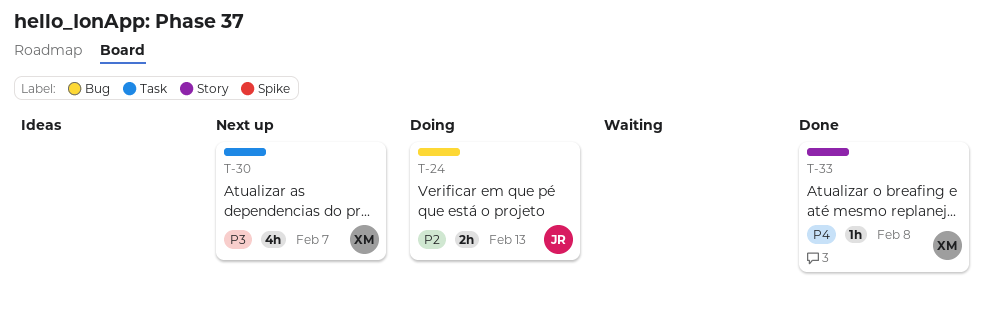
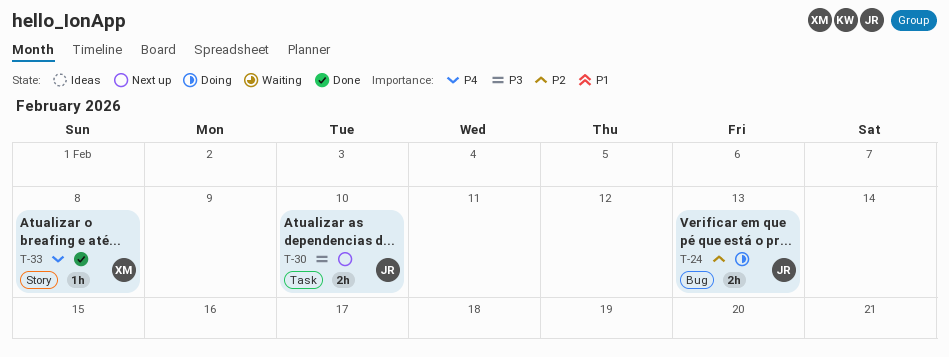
T-30, owner: XM -> JR
T-30, estimate: 4h -> 2h
T-30, due: Feb 7 -> Feb 10

